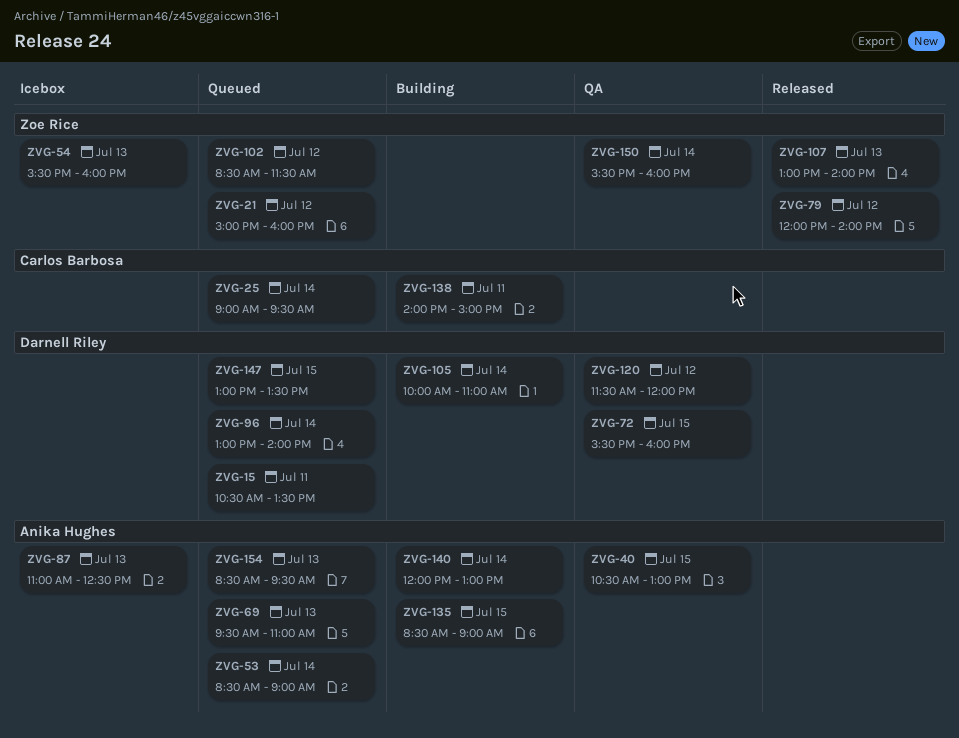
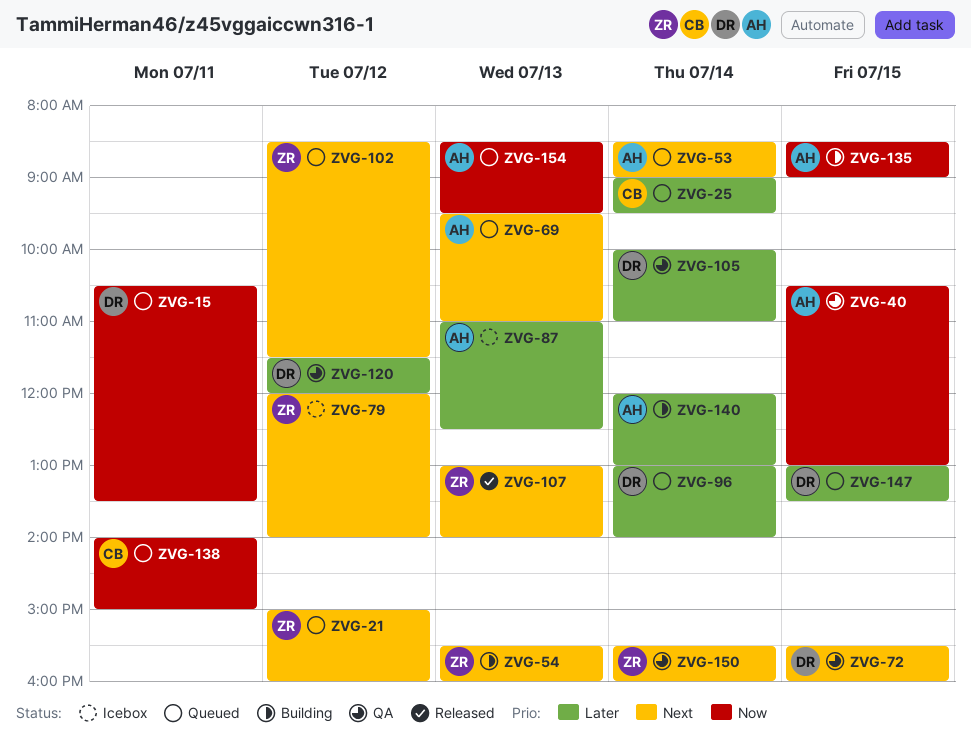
ZVG-54, status: Icebox -> Building
ZVG-79, status: Released -> Icebox
ZVG-105, status: Building -> QA
ZVG-138, status: Building -> Queued

